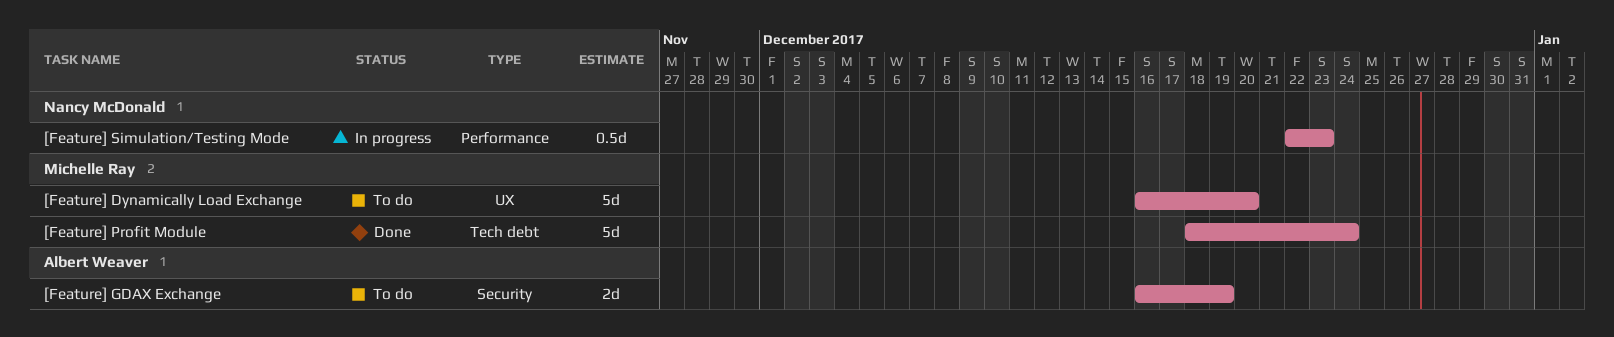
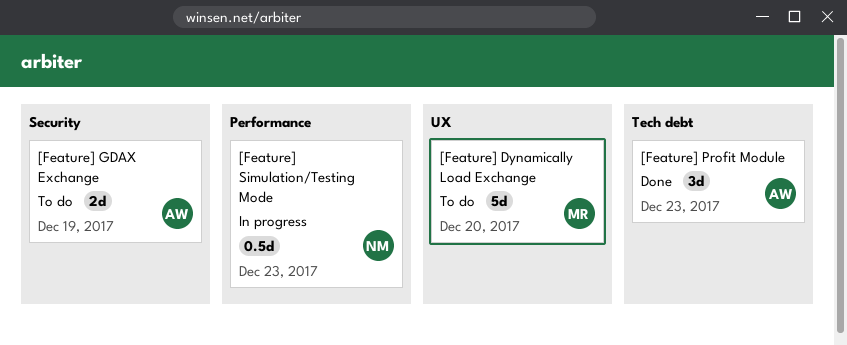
[Feature] Profit Module, owner: Michelle Ray -> Albert Weaver
[Feature] Profit Module, estimate: 5d -> 3d
[Feature] Profit Module, due: Dec 24 -> Dec 23

